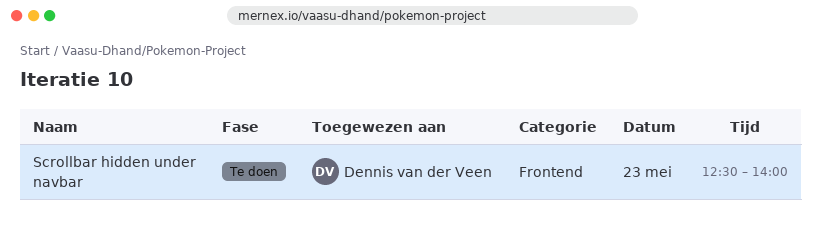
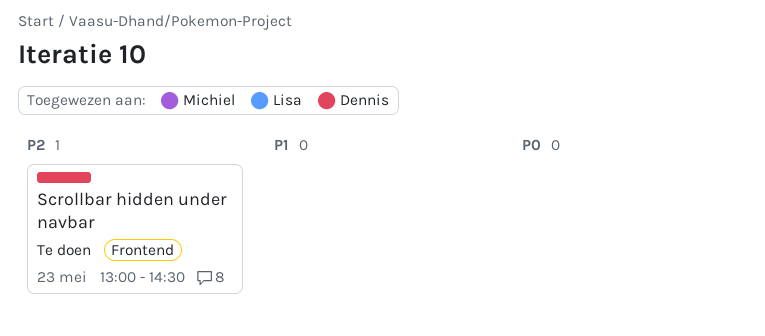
Scrollbar hidden under navbar, begins: 12:30 -> 13:00
Scrollbar hidden under navbar, ends: 14:00 -> 14:30

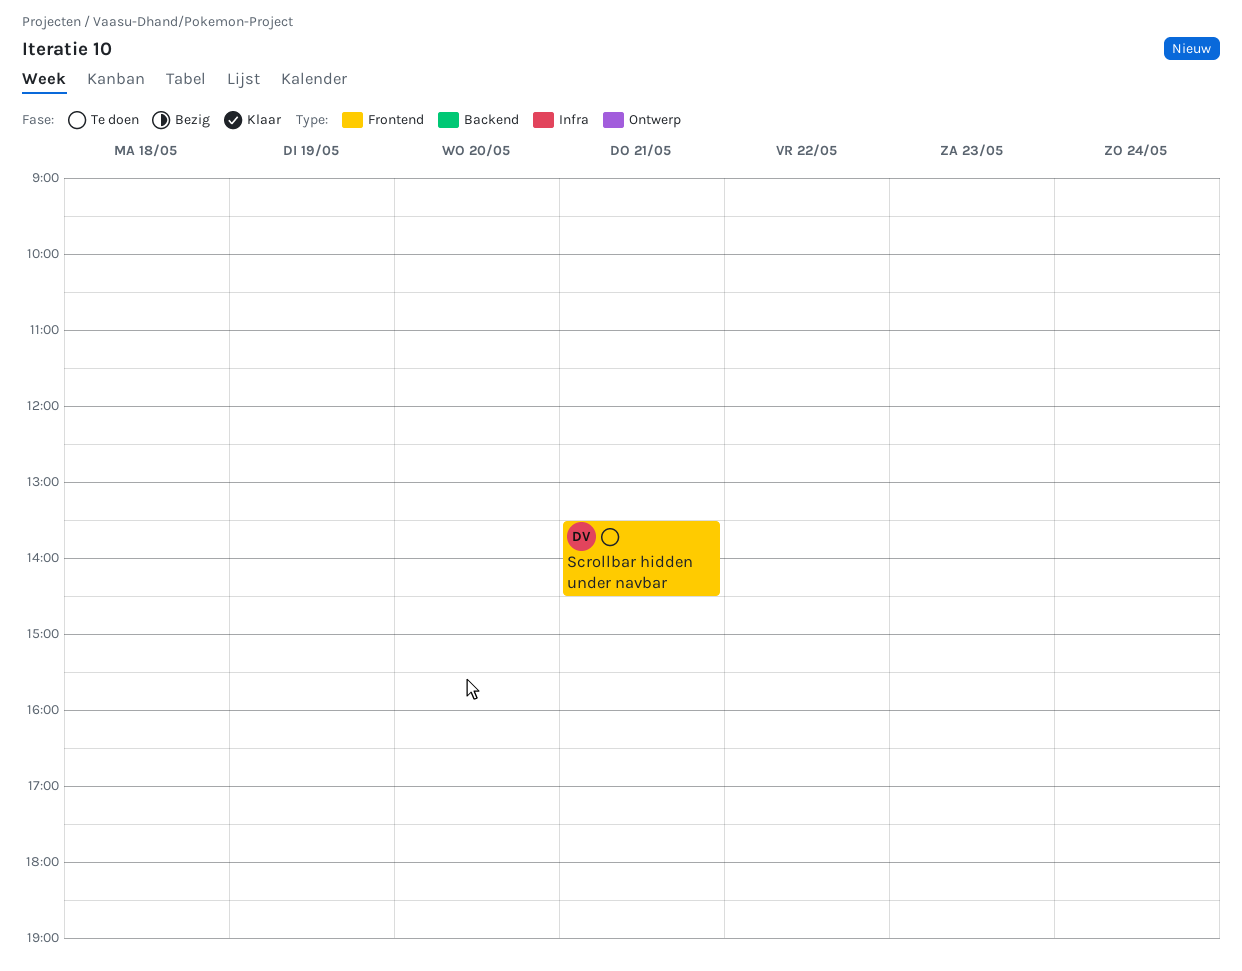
Scrollbar hidden under navbar, day: May 23 -> May 21
Scrollbar hidden under navbar, begins: 13:00 -> 13:30

